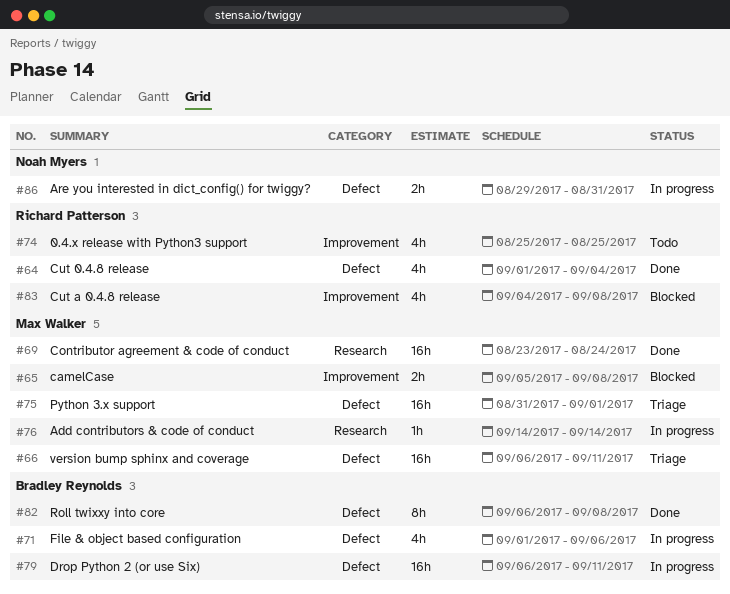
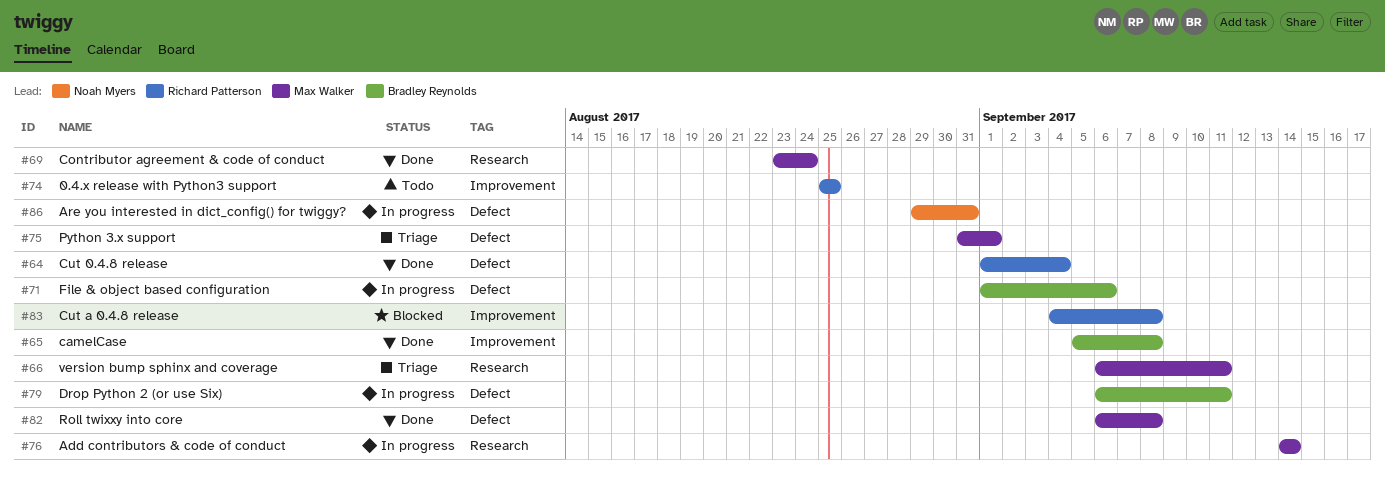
#65, status: Blocked -> Done
#65, owner: Max Walker -> Bradley Reynolds
#66, label: Defect -> Research
#82, owner: Bradley Reynolds -> Max Walker

